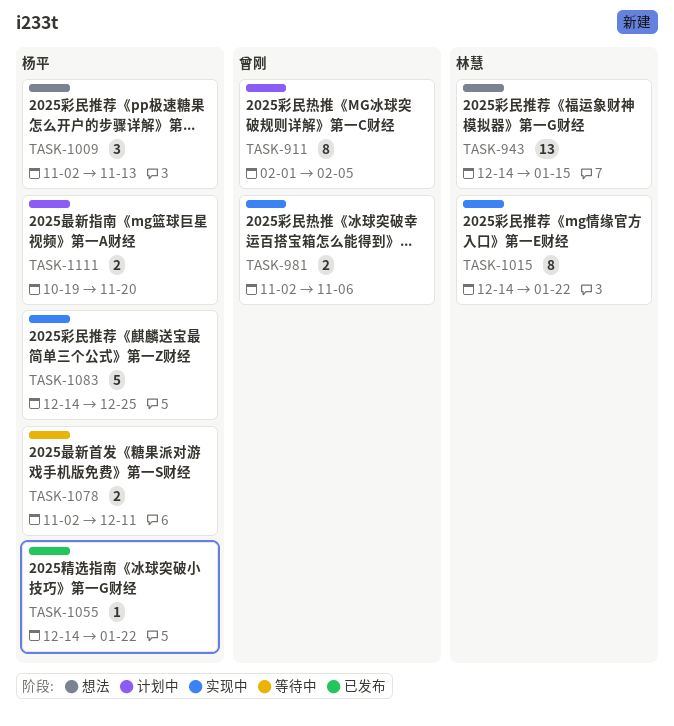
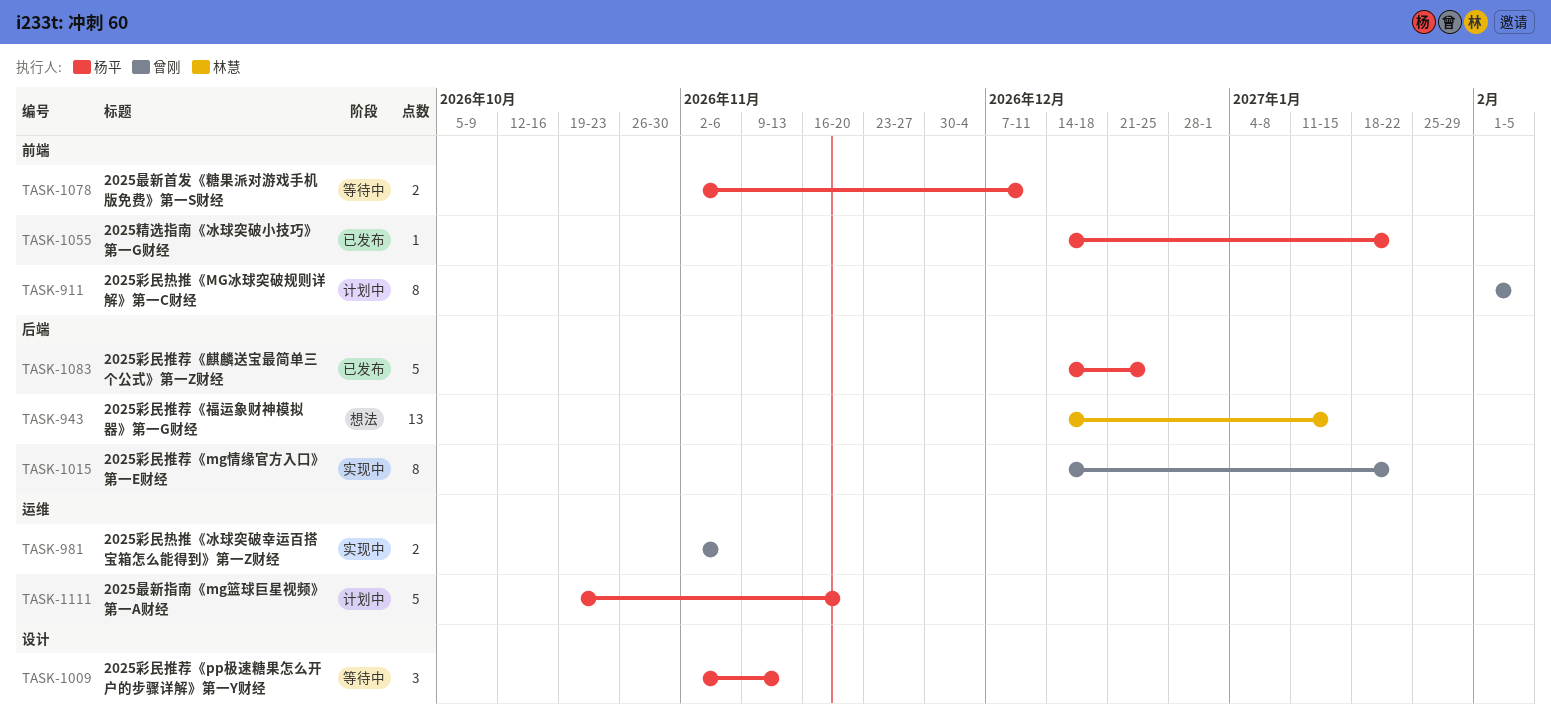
TASK-1009, status: 想法 -> 等待中
TASK-1015, owner: 林慧 -> 曾刚
TASK-1083, status: 实现中 -> 已发布
TASK-1111, estimate: 2 -> 5

